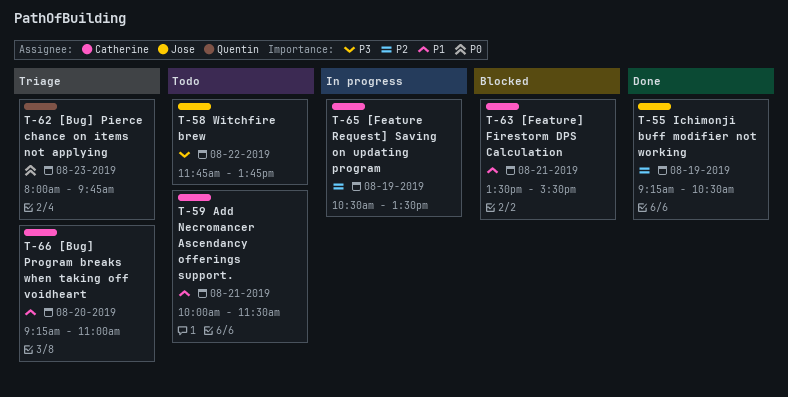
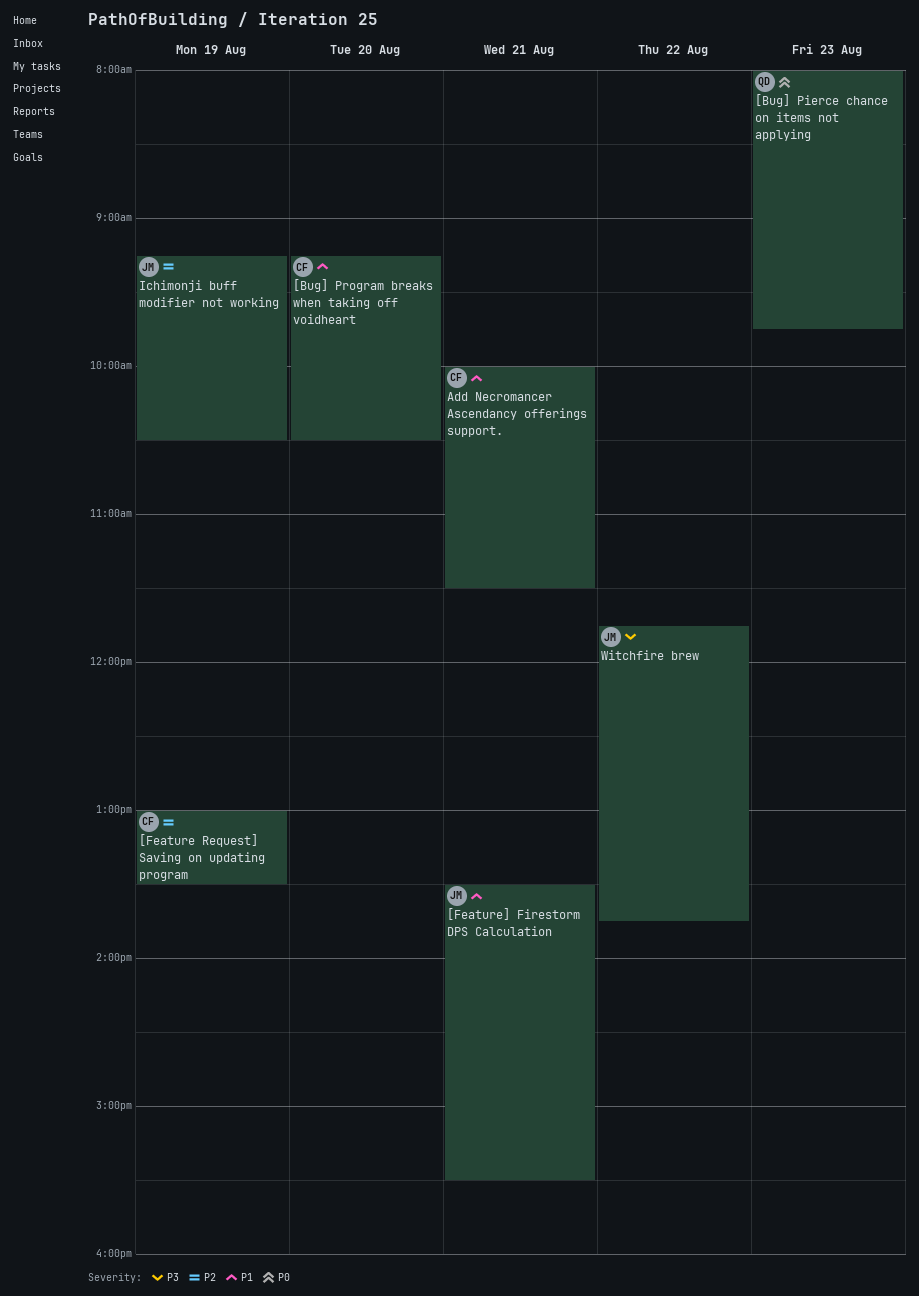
[Bug] Program breaks when taking off voidheart, ends: 11:00 -> 10:30
[Feature Request] Saving on updating program, begins: 10:30 -> 13:00
[Feature] Firestorm DPS Calculation, owner: Catherine -> Jose

